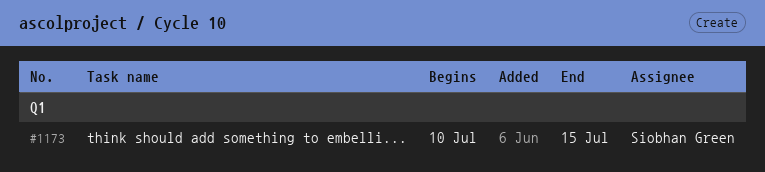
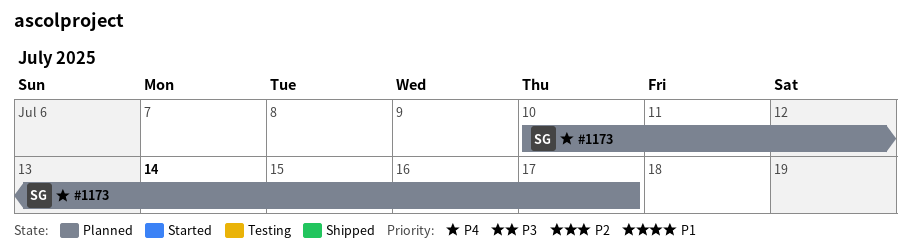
#1173, due: Jul 15 -> Jul 17

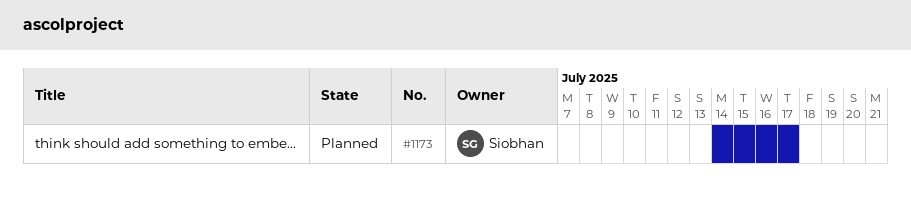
#1173, start: Jul 10 -> Jul 14

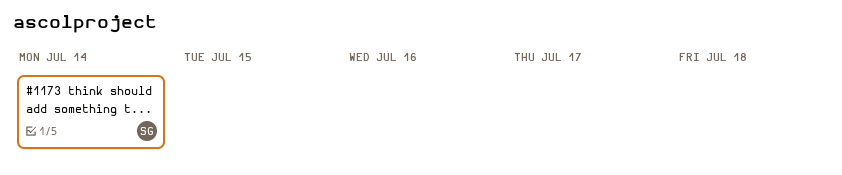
#1173, due: Jul 17 -> Jul 14

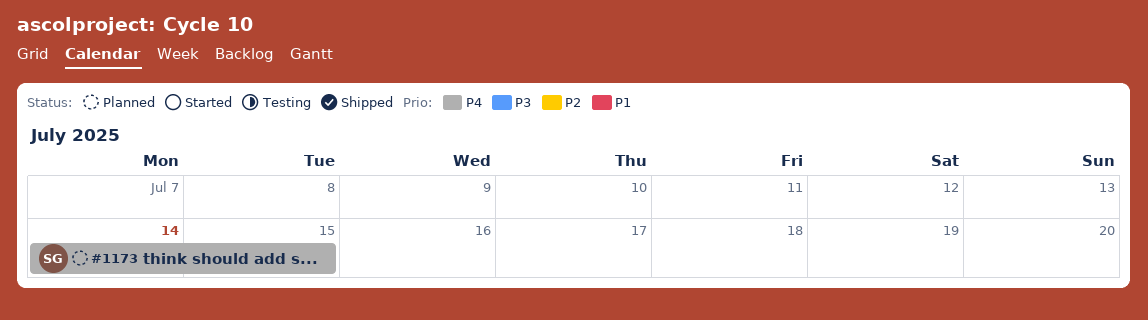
#1173, due: Jul 14 -> Jul 15

